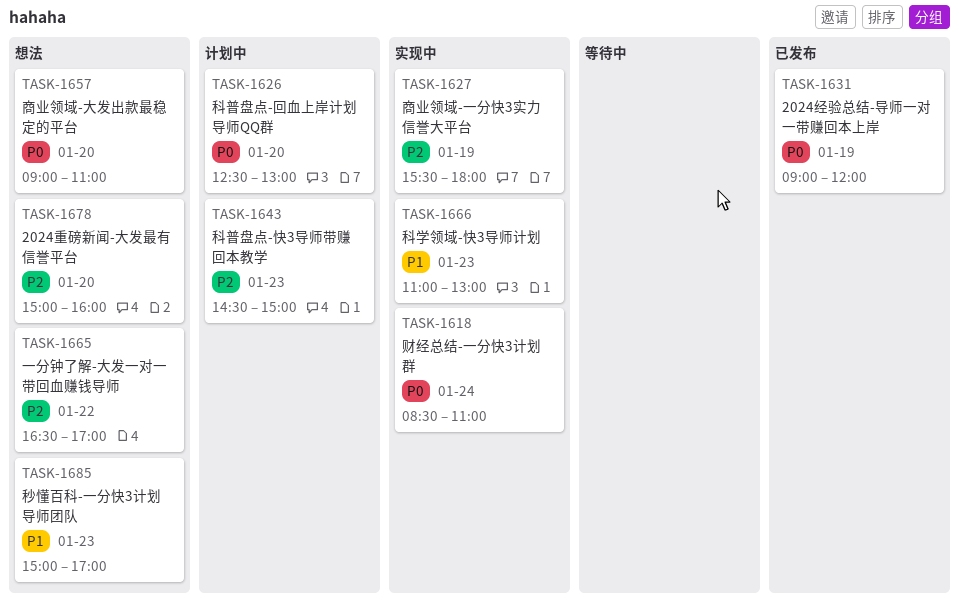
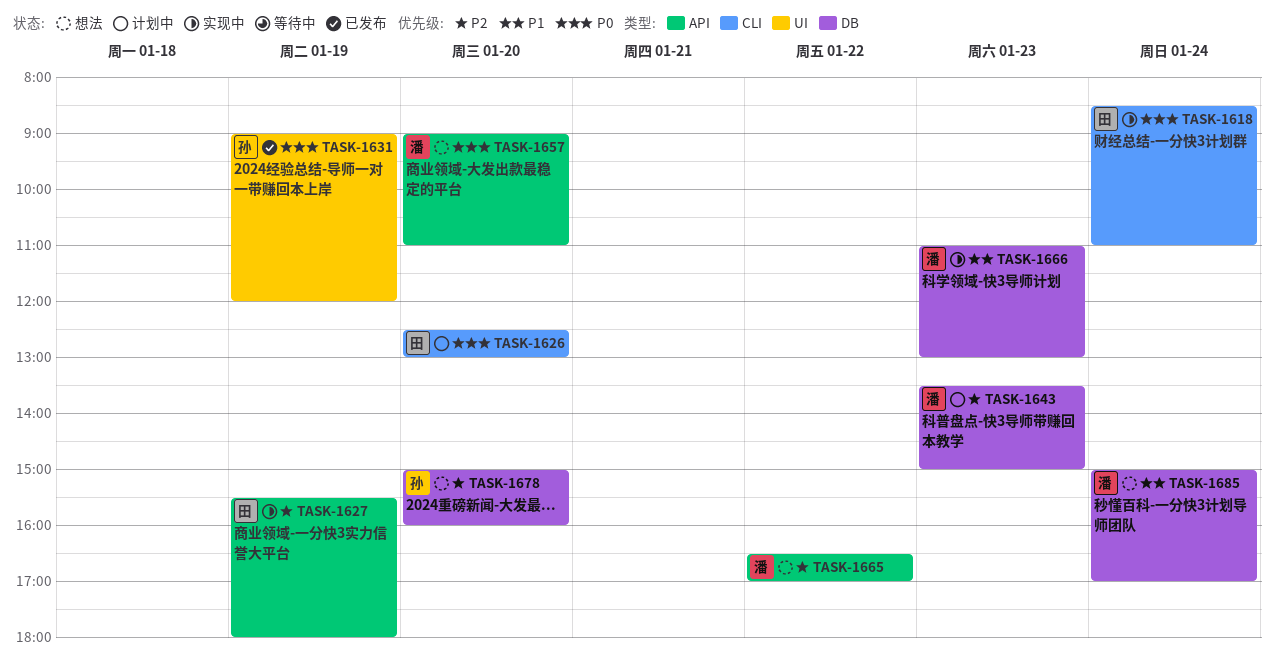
TASK-1643, begins: 14:30 -> 13:30
TASK-1685, day: Jan 23 -> Jan 24

